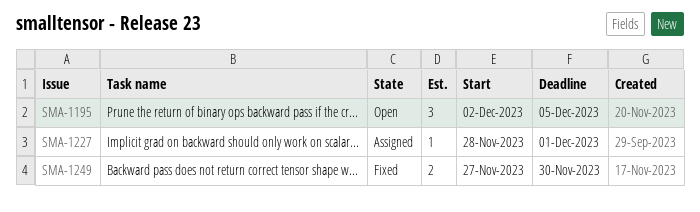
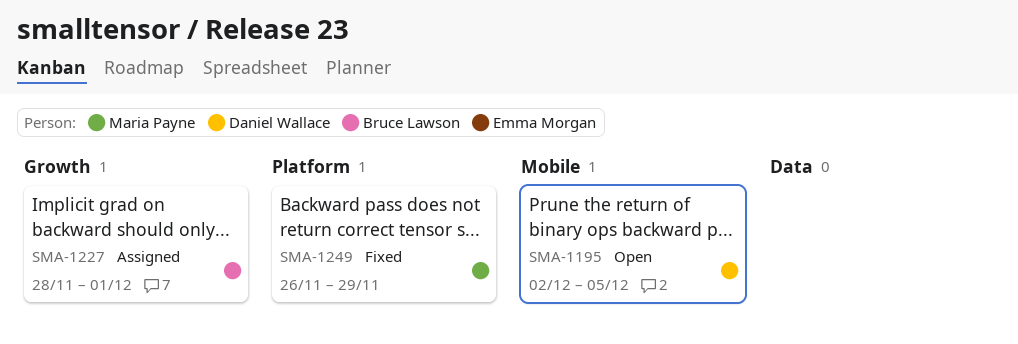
SMA-1249, start: Nov 27 -> Nov 26
SMA-1249, due: Nov 30 -> Nov 29

